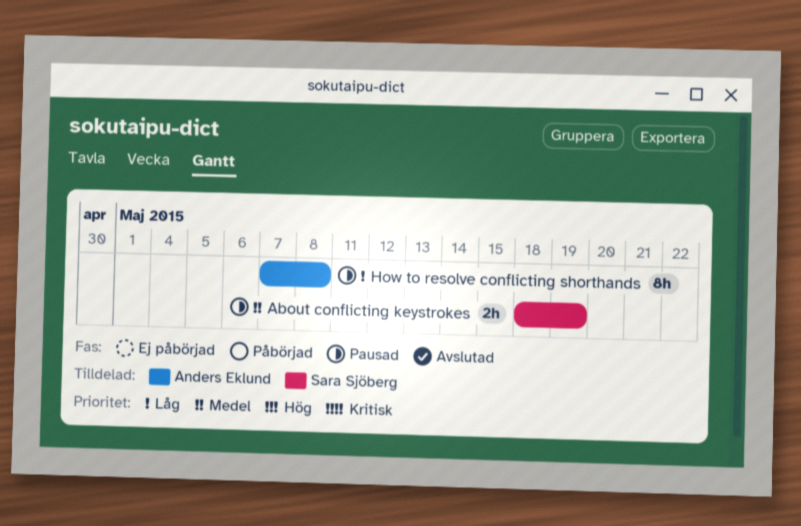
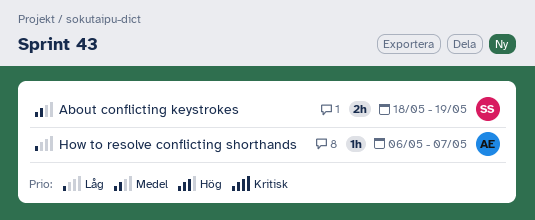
How to resolve conflicting shorthands, estimate: 8h -> 1h
How to resolve conflicting shorthands, start: May 7 -> May 6
How to resolve conflicting shorthands, due: May 8 -> May 7

